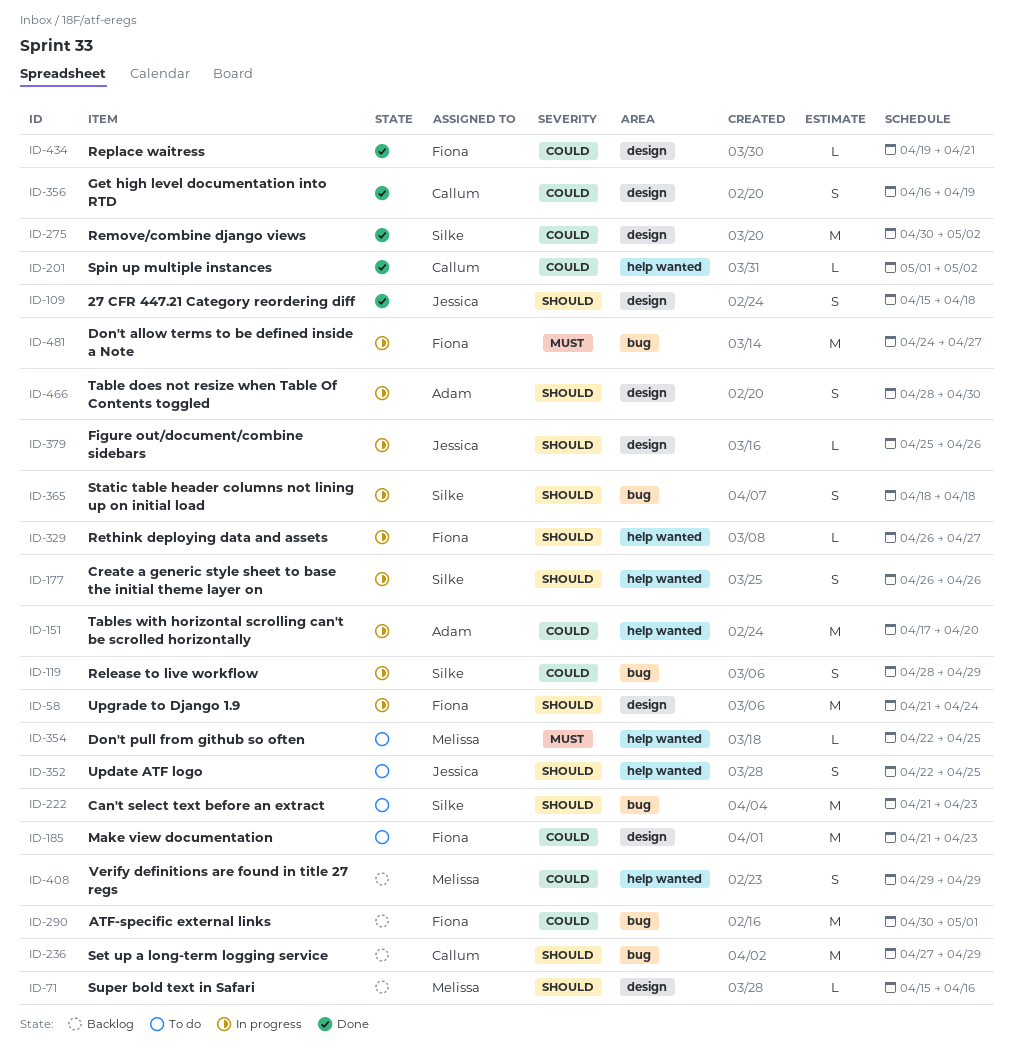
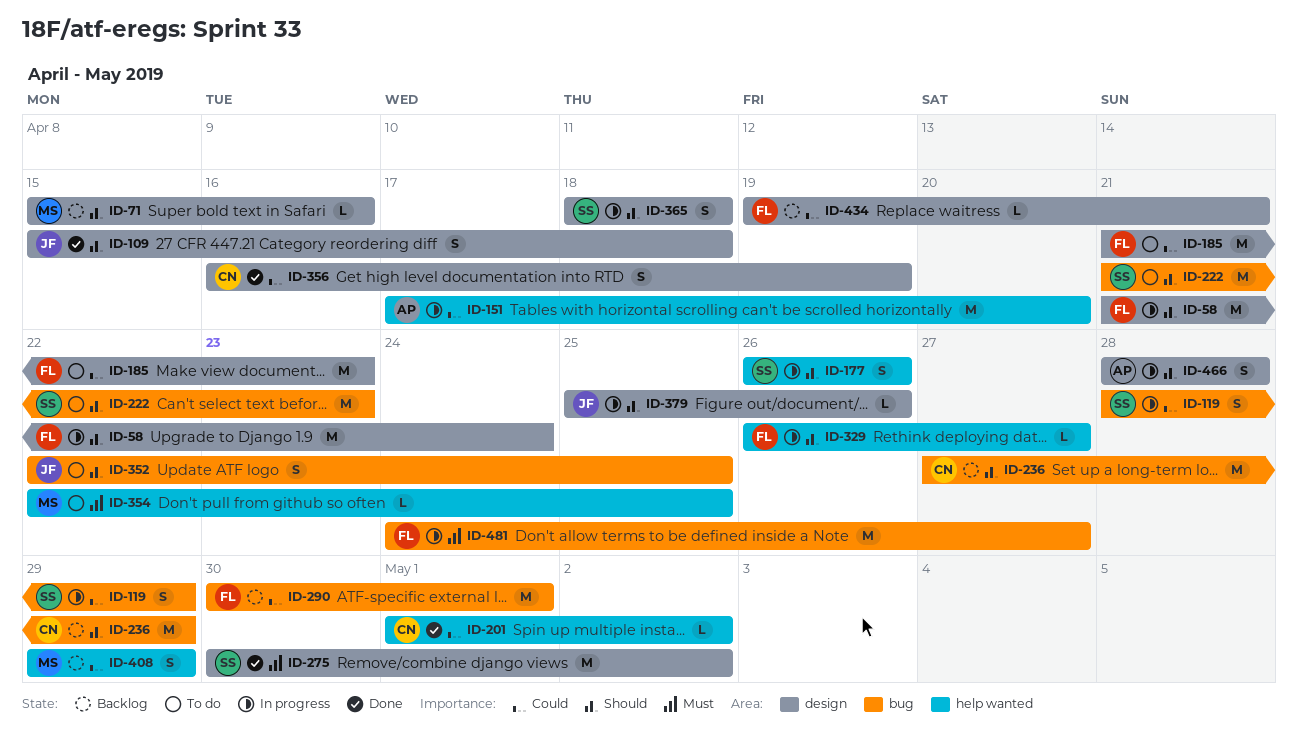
ID-275, priority: Could -> Must
ID-352, label: help wanted -> bug
ID-365, label: bug -> design
ID-434, status: Done -> Backlog
ID-466, due: Apr 30 -> Apr 28

